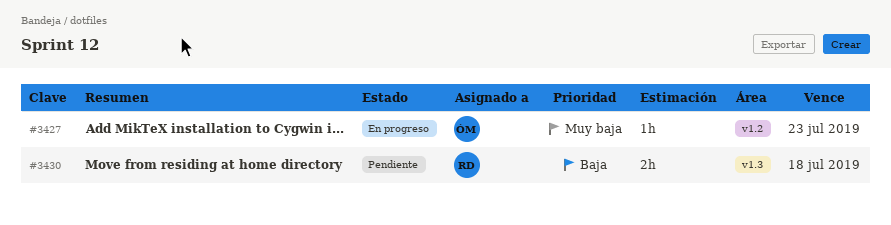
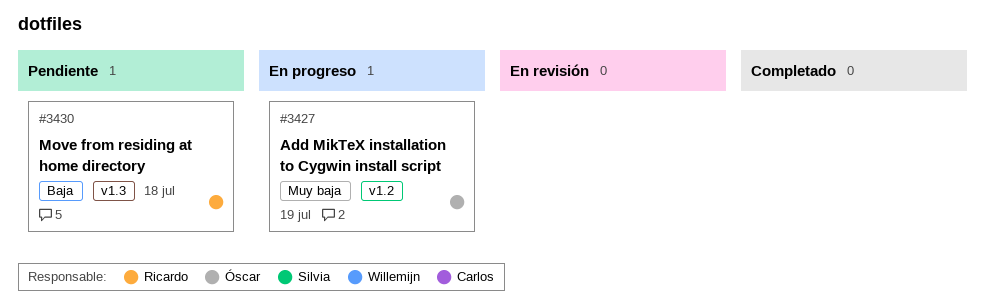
#3427, due: Jul 23 -> Jul 19

